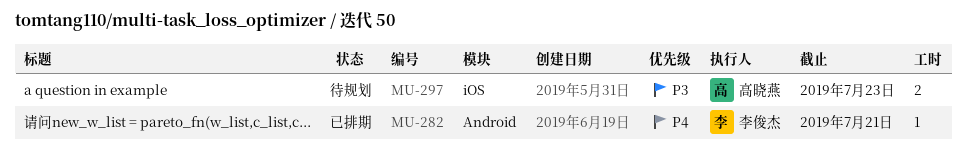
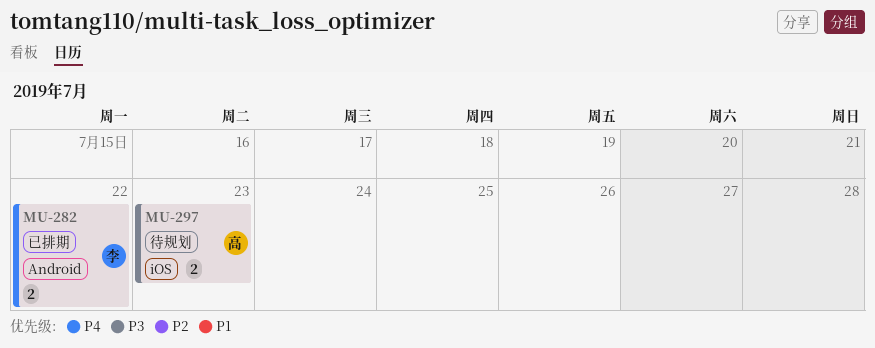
MU-282, estimate: 1 -> 2
MU-282, due: Jul 21 -> Jul 22

